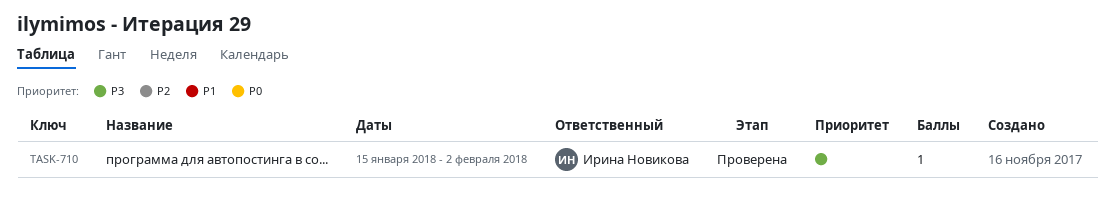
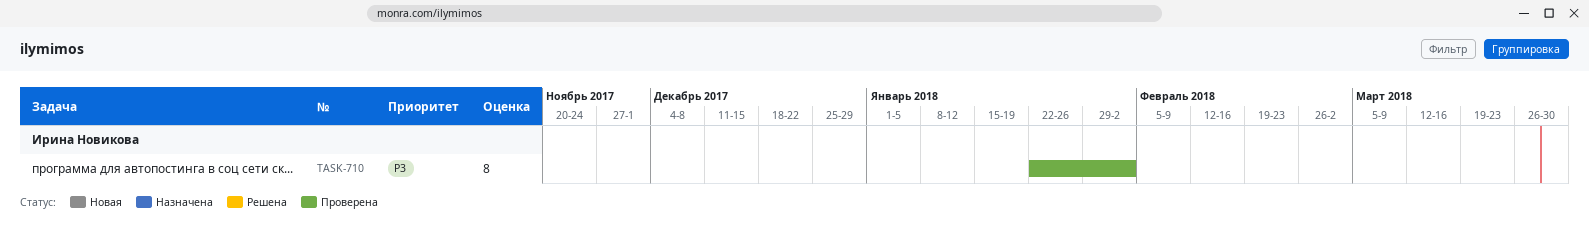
TASK-710, estimate: 1 -> 8
TASK-710, start: Jan 15 -> Jan 22

